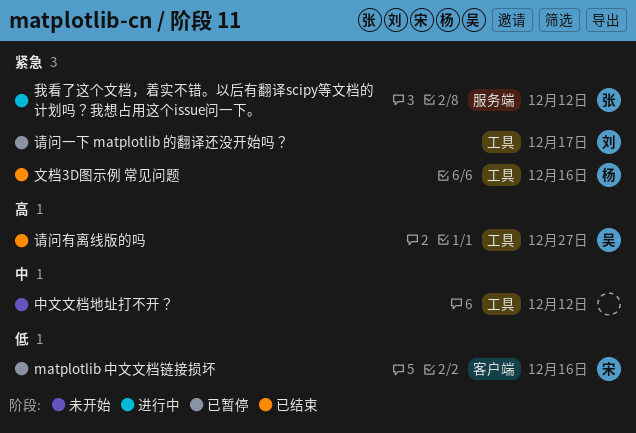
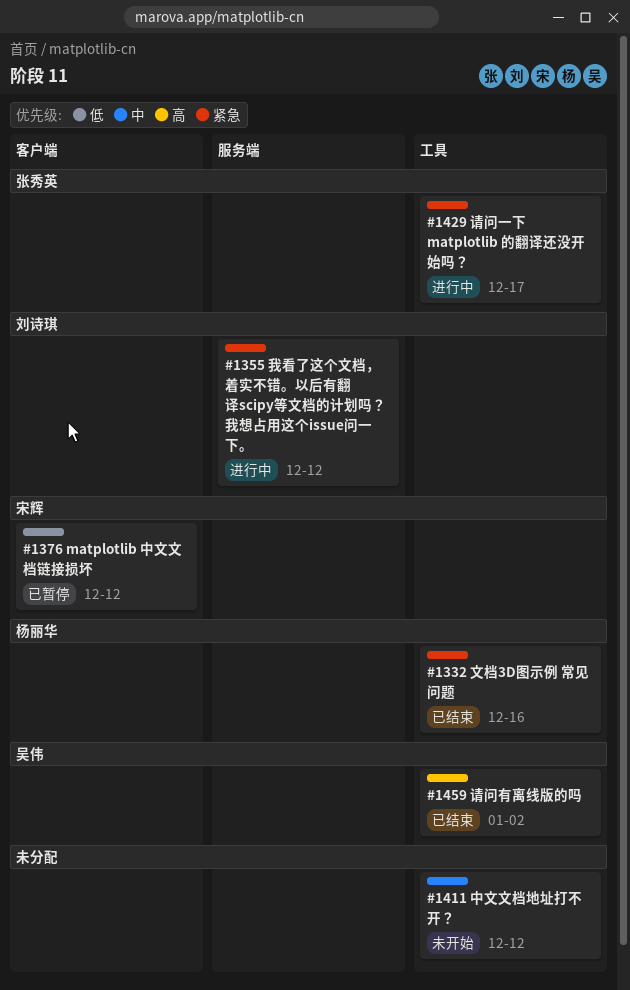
matplotlib 中文文档链接损坏, due: Dec 16 -> Dec 12
我看了这个文档，着实不错。以后有翻译scipy等文档的计划吗？我想占用这个issue问一下。, owner: 张秀英 -> 刘诗琪
请问一下 matplotlib 的翻译还没开始吗？, status: 已暂停 -> 进行中
请问一下 matplotlib 的翻译还没开始吗？, owner: 刘诗琪 -> 张秀英
请问有离线版的吗, due: Dec 27 -> Jan 2

